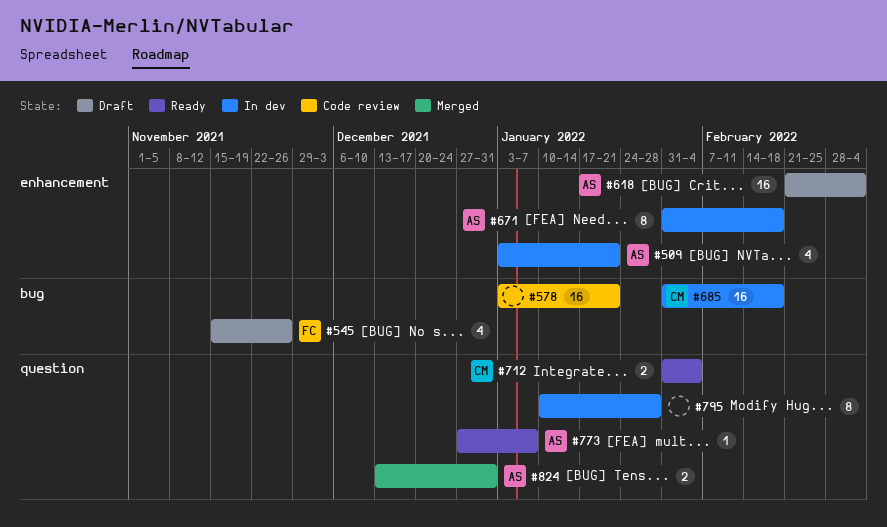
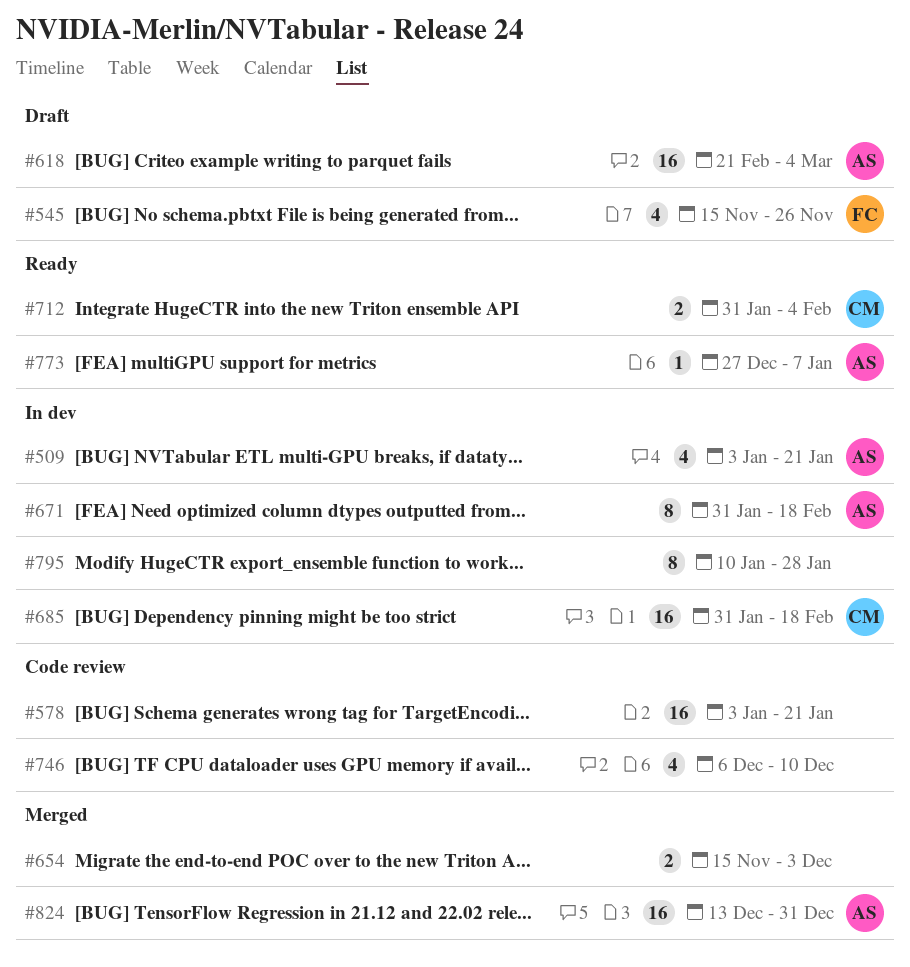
#654: none -> present
#746: none -> present
#824, estimate: 2 -> 16

